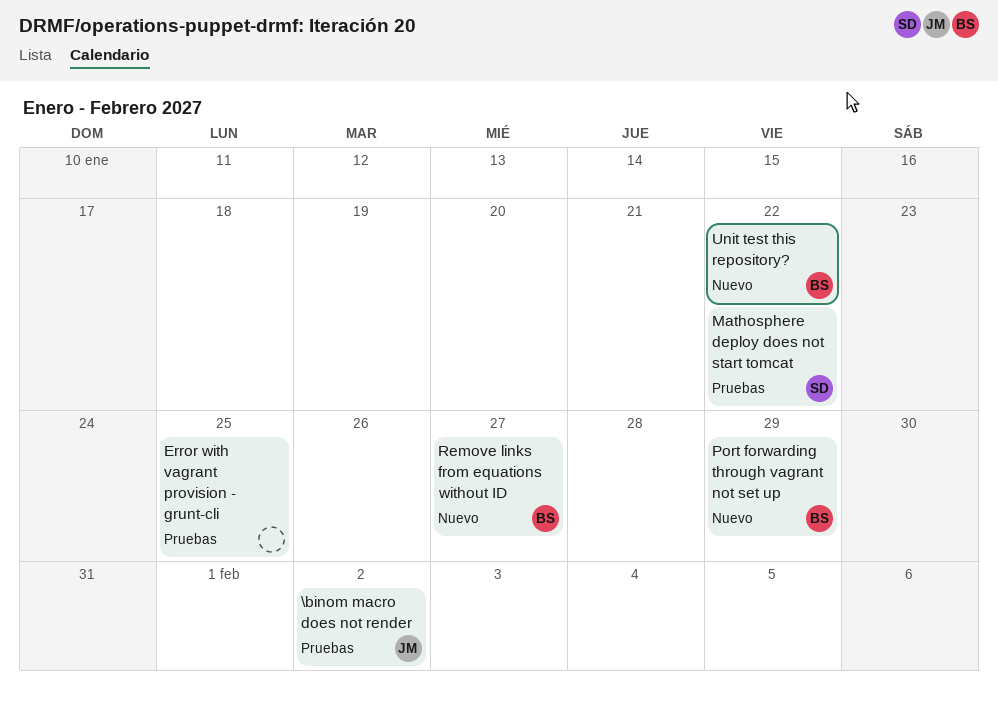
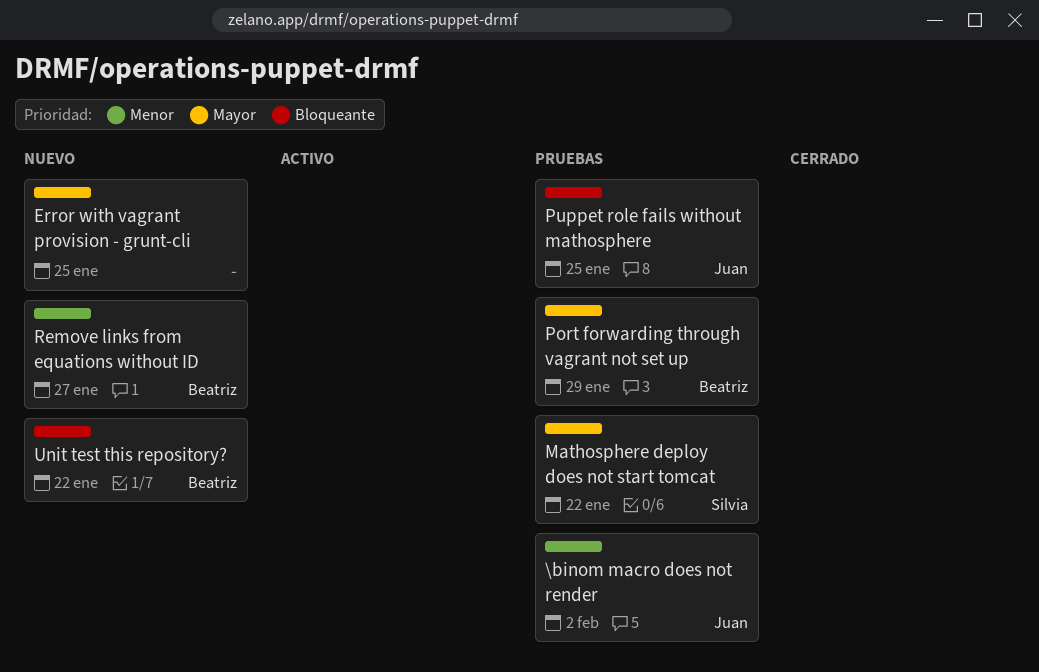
Error with vagrant provision - grunt-cli, status: Pruebas -> Nuevo
Port forwarding through vagrant not set up, status: Nuevo -> Pruebas
Puppet role fails without mathosphere: none -> present

